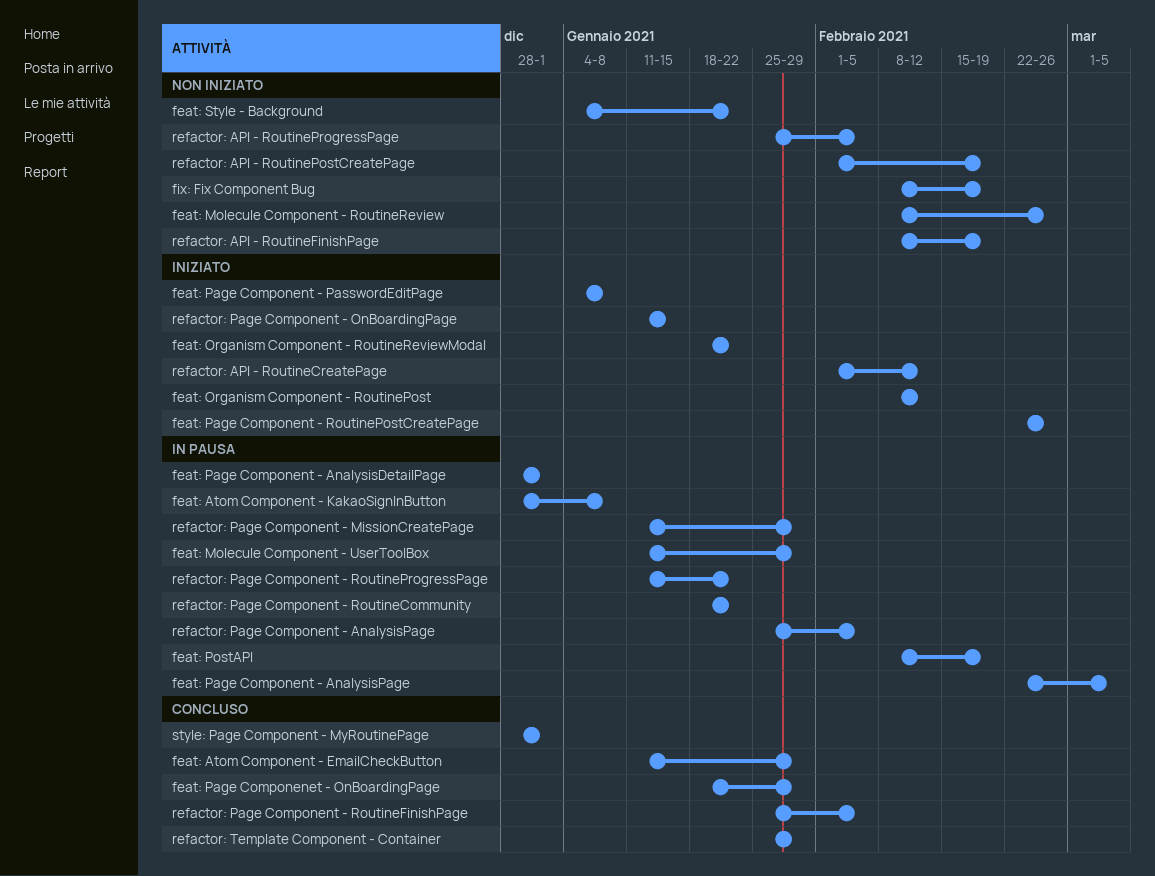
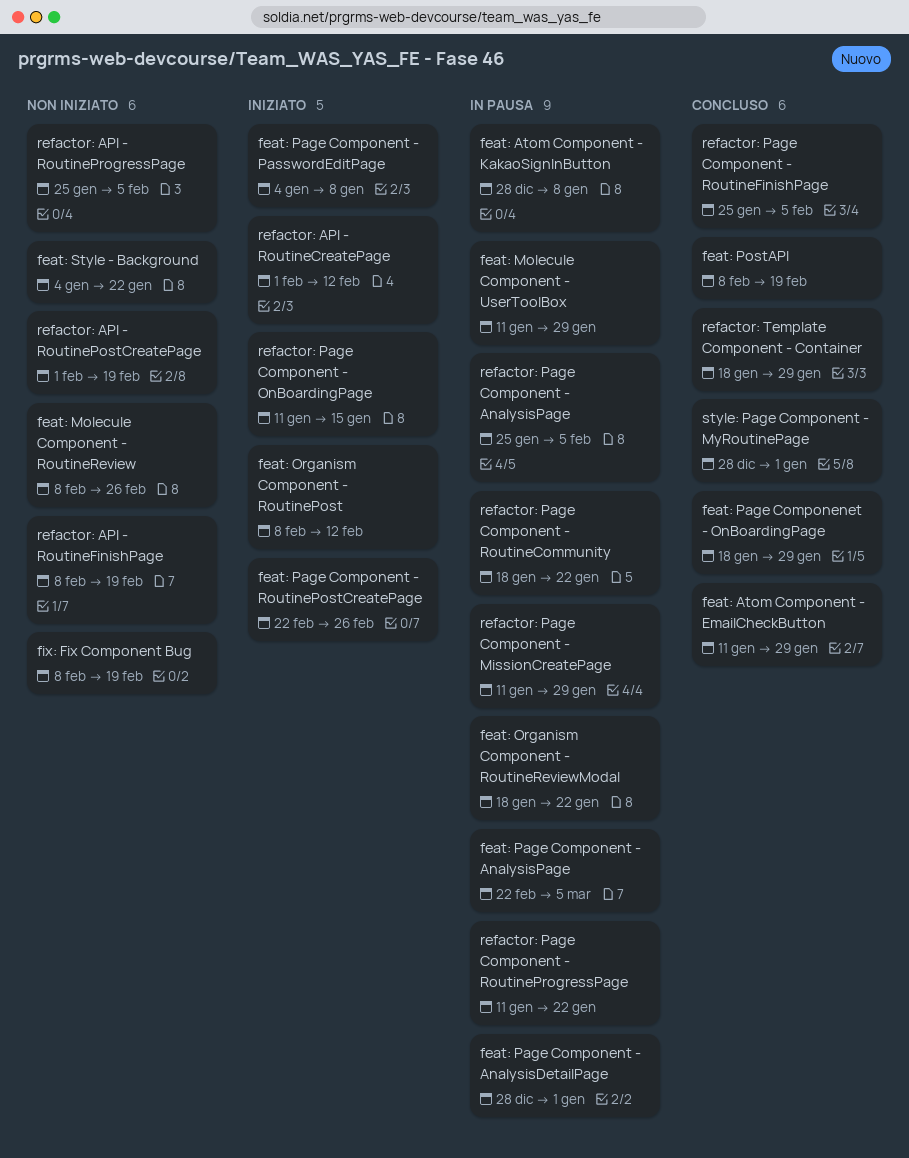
feat: Organism Component - RoutineReviewModal, status: Iniziato -> In pausa
feat: PostAPI, status: In pausa -> Concluso
refactor: Template Component - Container, start: Jan 25 -> Jan 18

